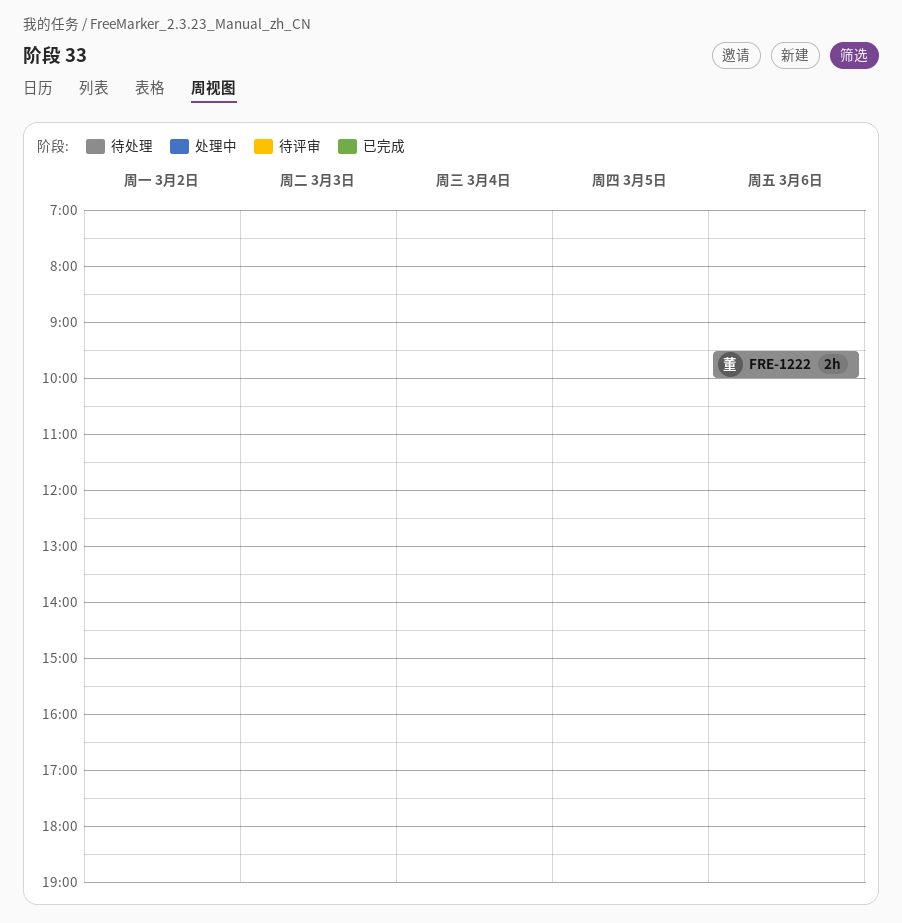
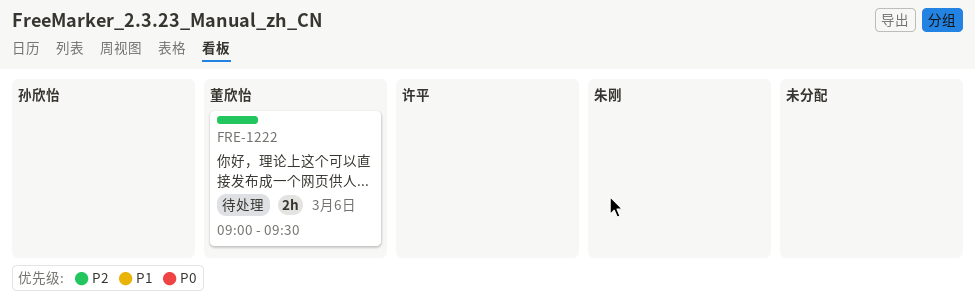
FRE-1222, begins: 09:30 -> 09:00
FRE-1222, ends: 10:00 -> 09:30

